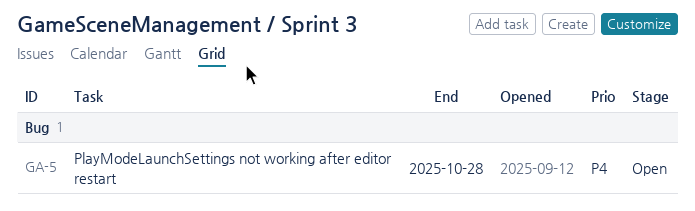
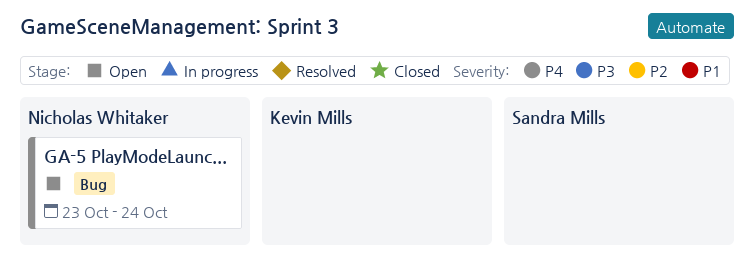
GA-5, due: Oct 28 -> Oct 24

